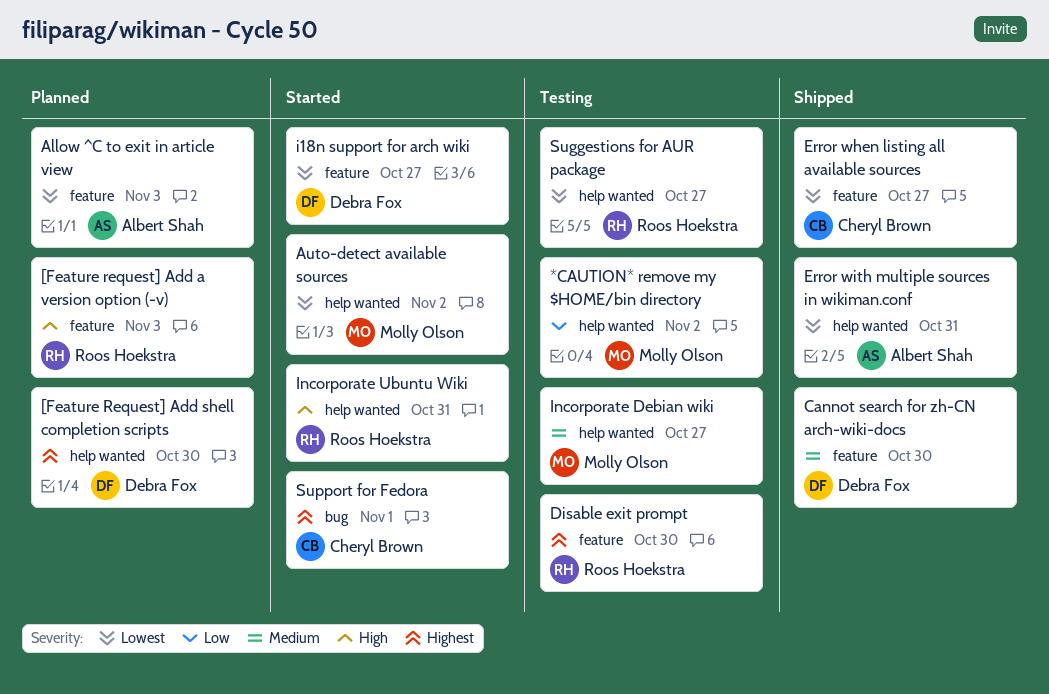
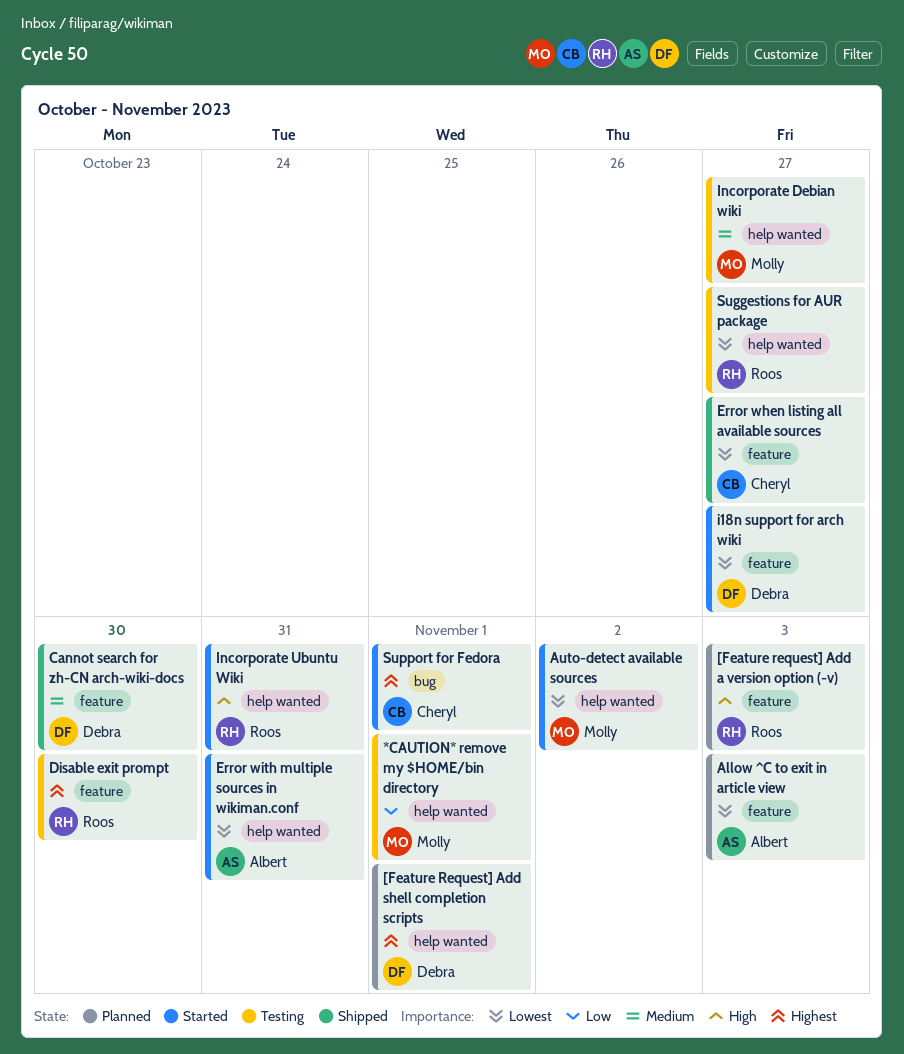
*CAUTION* remove my $HOME/bin directory, due: Nov 2 -> Nov 1
[Feature Request] Add shell completion scripts, due: Oct 30 -> Nov 1
Error with multiple sources in wikiman.conf, status: Shipped -> Started

